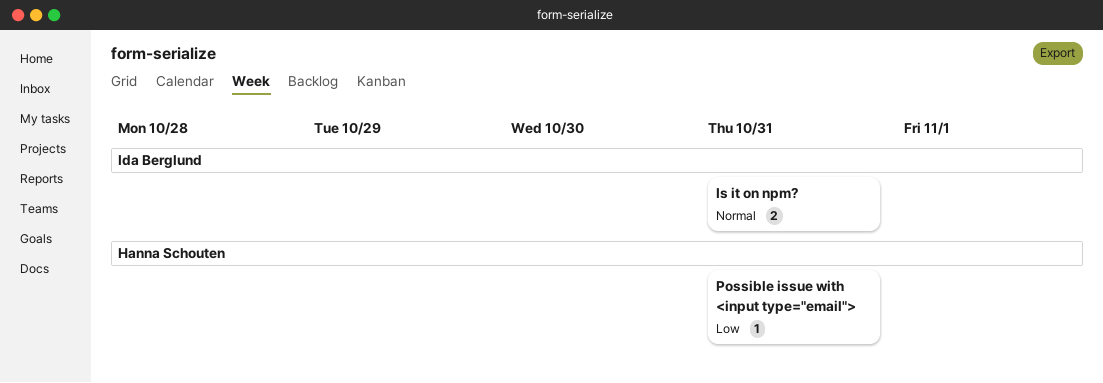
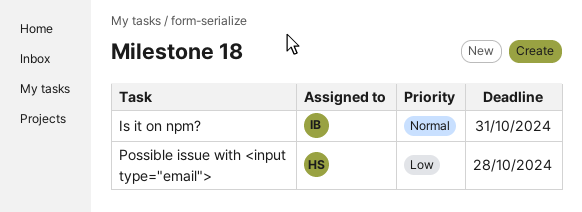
Possible issue with <input type="email">, due: Oct 31 -> Oct 28

